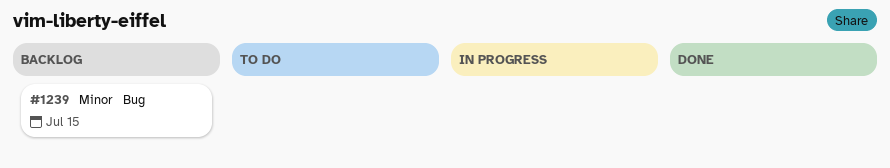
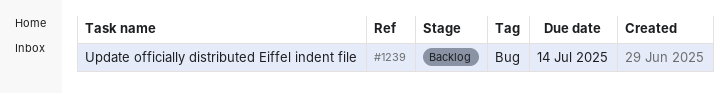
#1239, due: Jul 15 -> Jul 14

